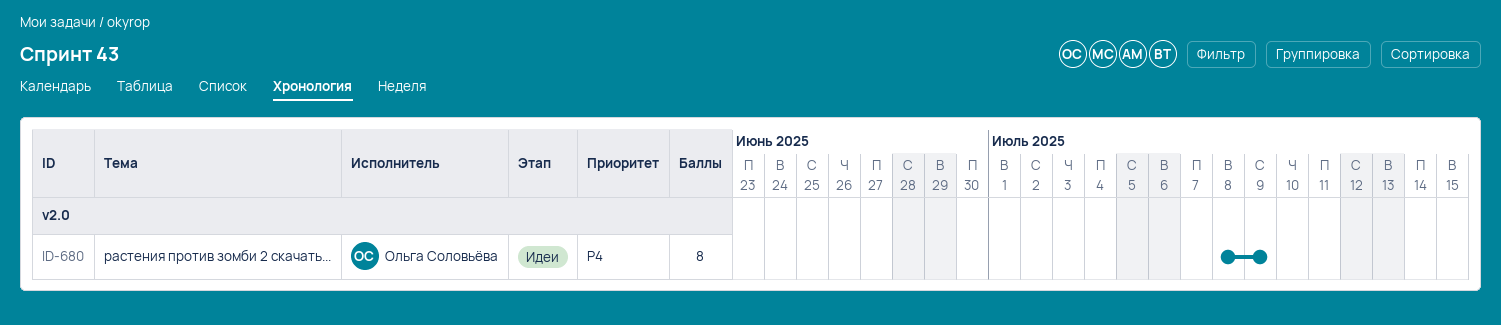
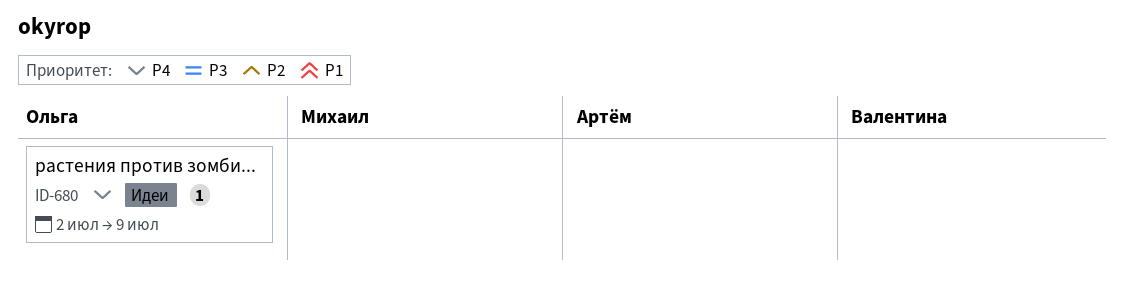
ID-680, estimate: 8 -> 1
ID-680, start: Jul 8 -> Jul 2

